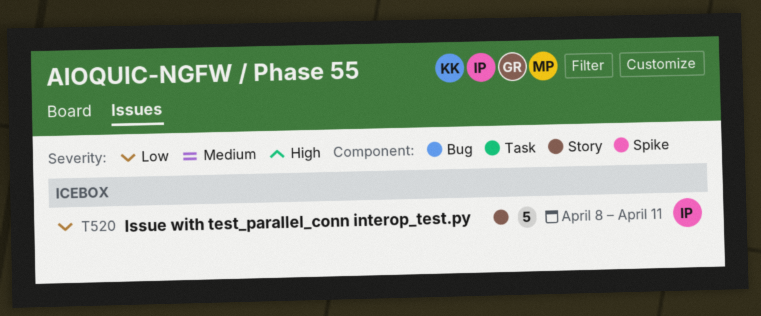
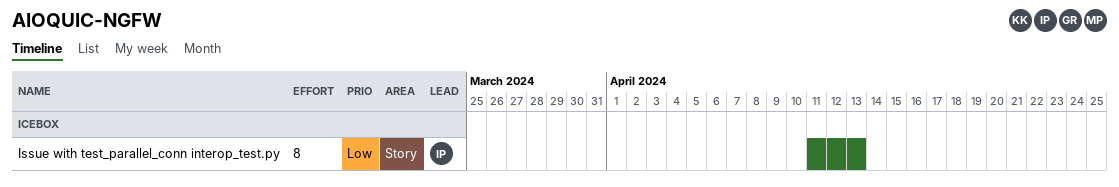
Issue with test_parallel_conn interop_test.py, estimate: 5 -> 8
Issue with test_parallel_conn interop_test.py, start: Apr 8 -> Apr 11
Issue with test_parallel_conn interop_test.py, due: Apr 11 -> Apr 13

